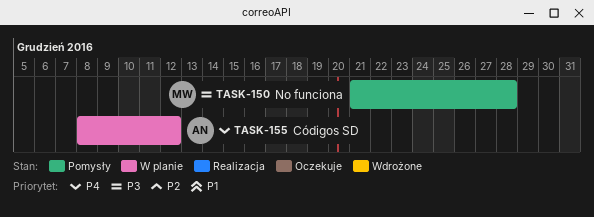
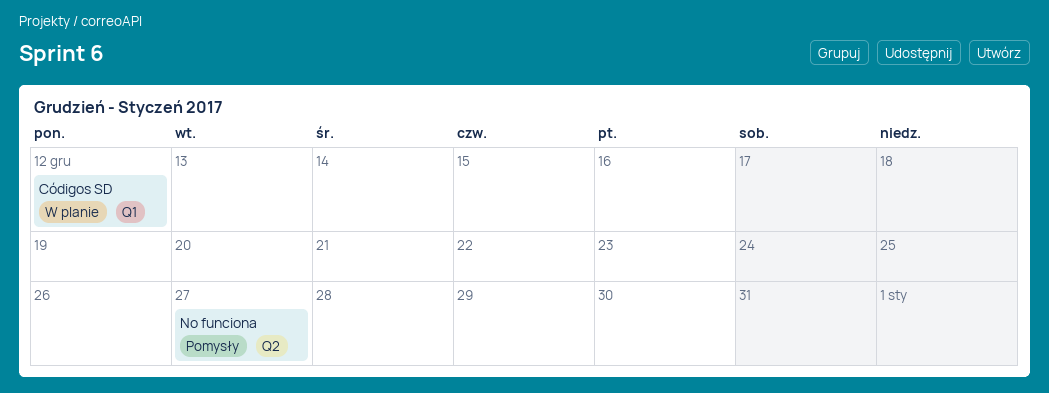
No funciona, due: Dec 28 -> Dec 27

